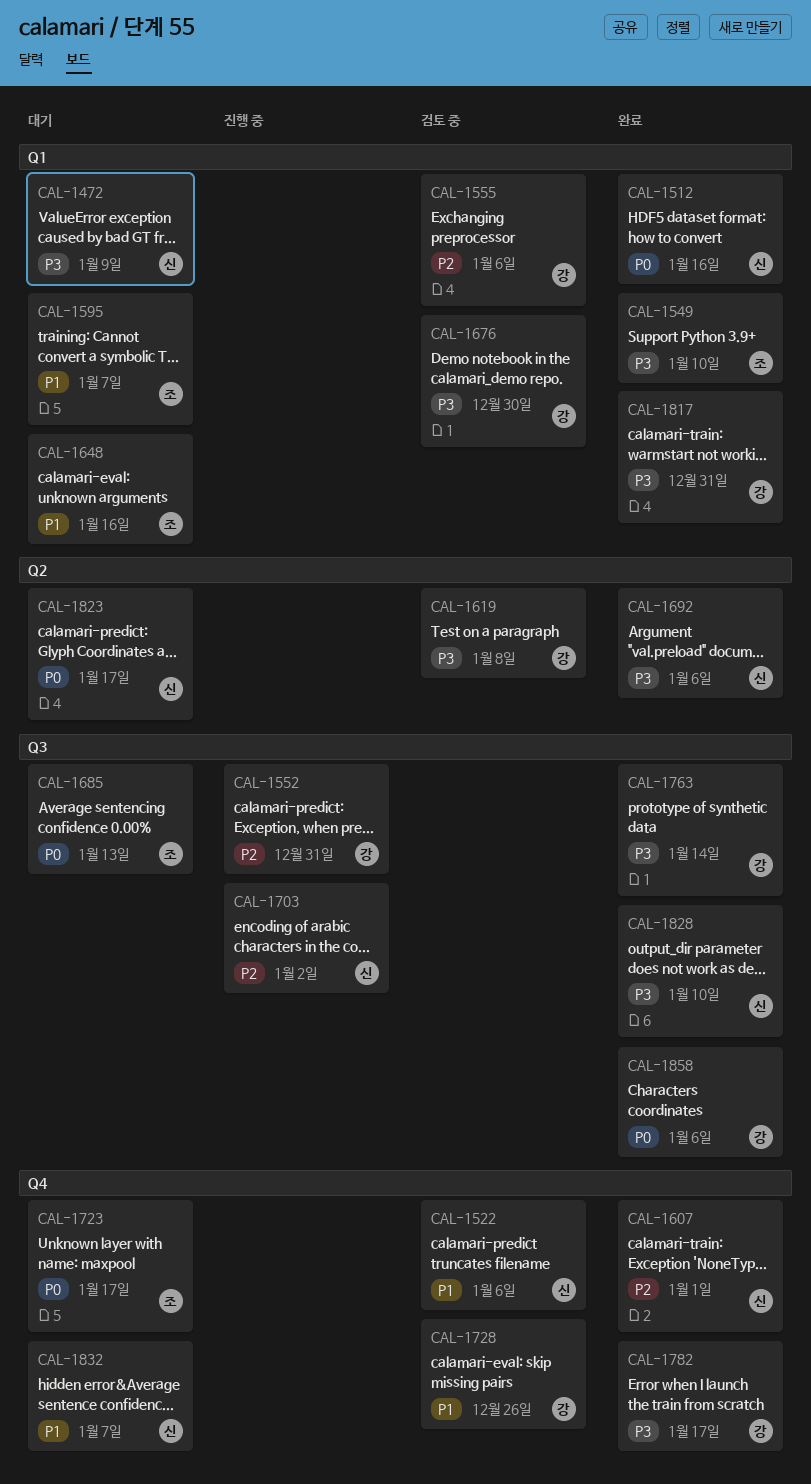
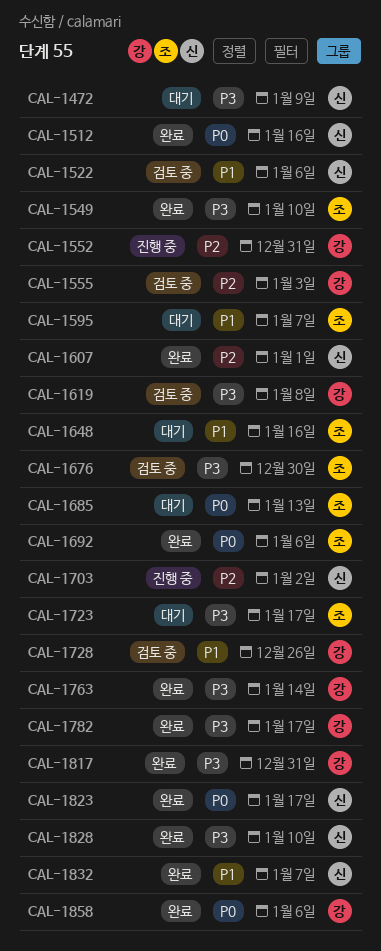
CAL-1555, due: Jan 6 -> Jan 3
CAL-1676, owner: 강 -> 조
CAL-1692, owner: 신 -> 조
CAL-1692, priority: P3 -> P0
CAL-1723, priority: P0 -> P3
CAL-1823, status: 대기 -> 완료
CAL-1832, status: 대기 -> 완료

